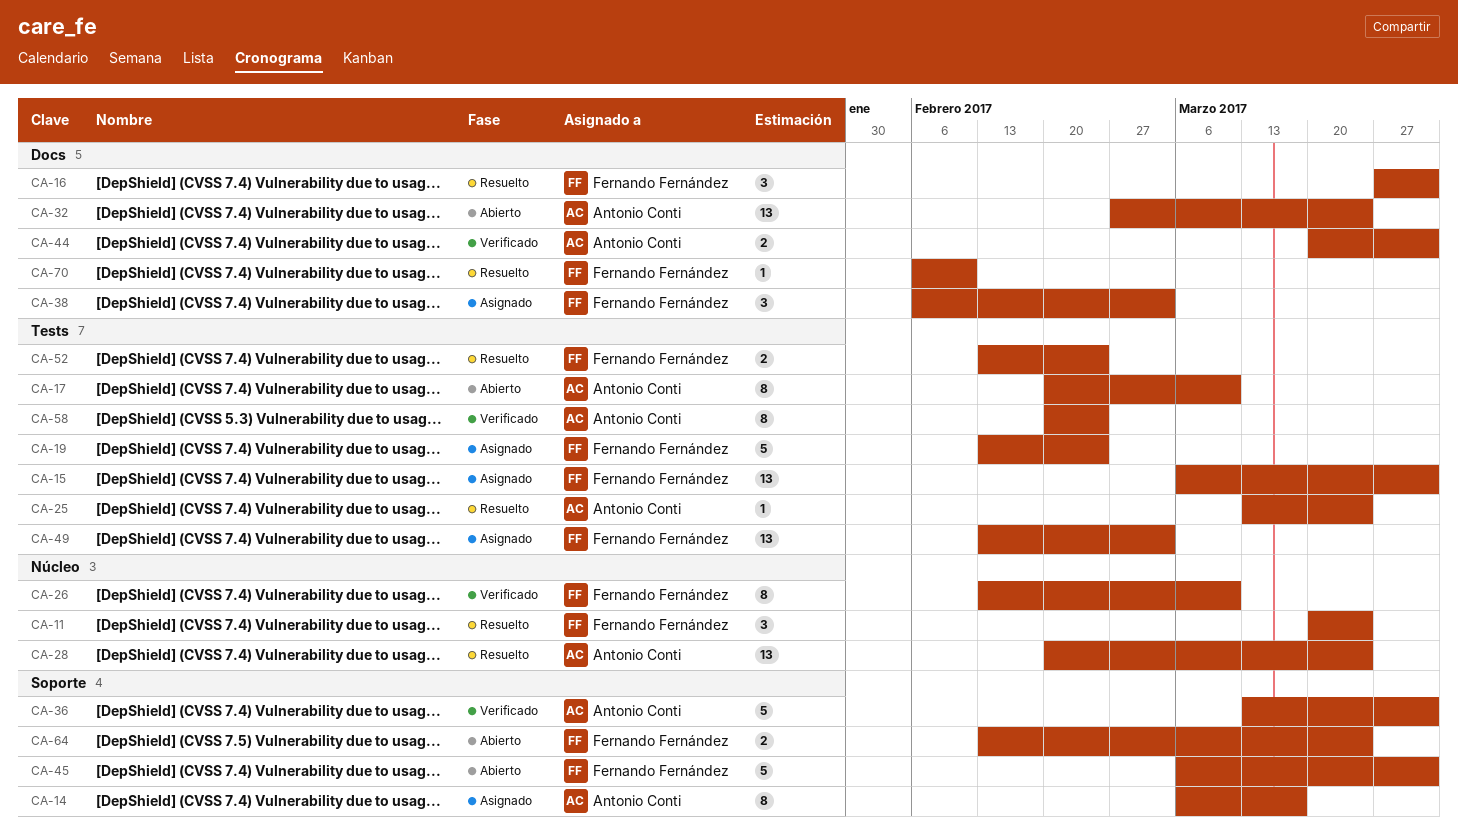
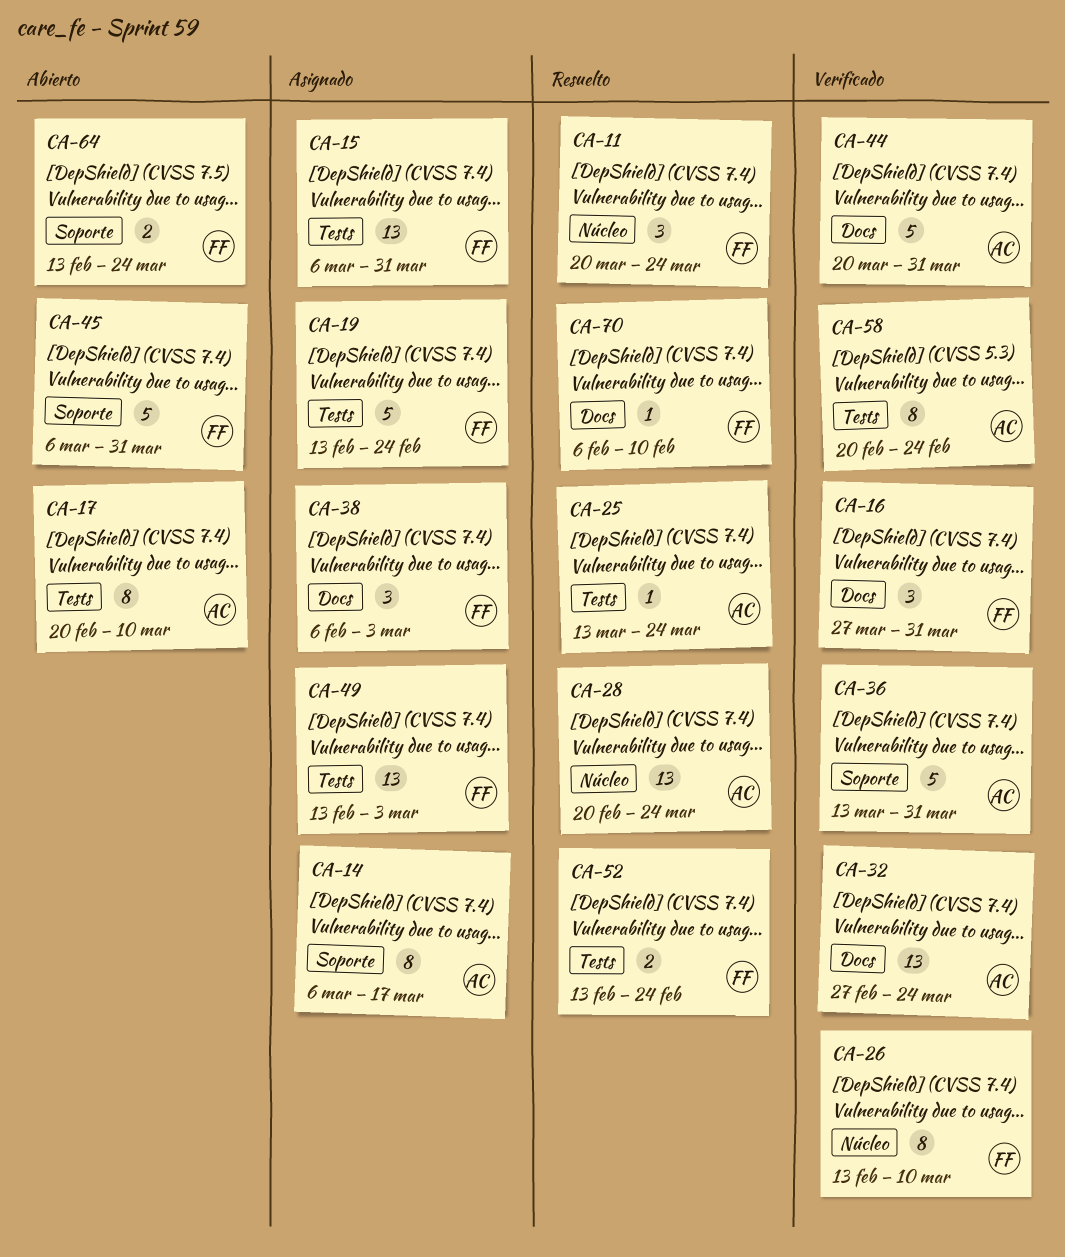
CA-16, status: Resuelto -> Verificado
CA-32, status: Abierto -> Verificado
CA-44, estimate: 2 -> 5

